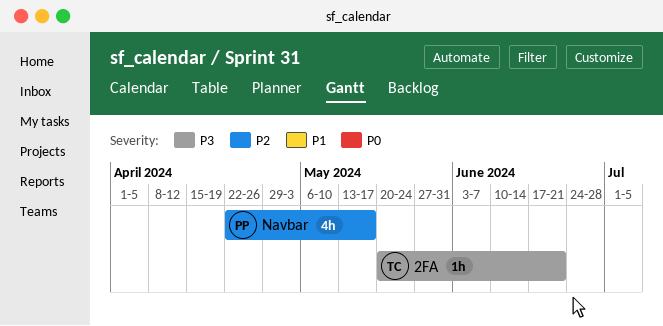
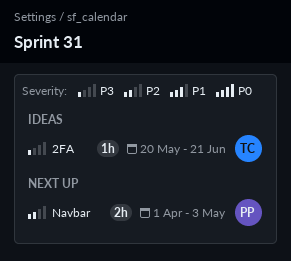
Navbar, estimate: 4h -> 2h
Navbar, start: Apr 22 -> Apr 1
Navbar, due: May 17 -> May 3

